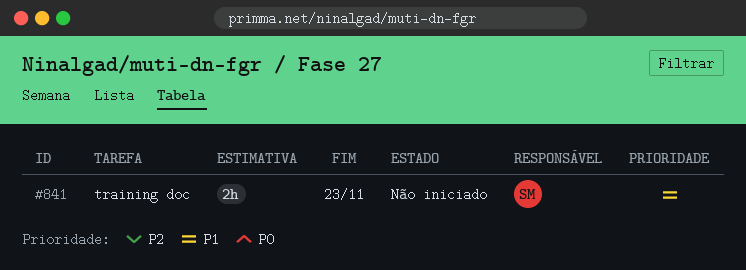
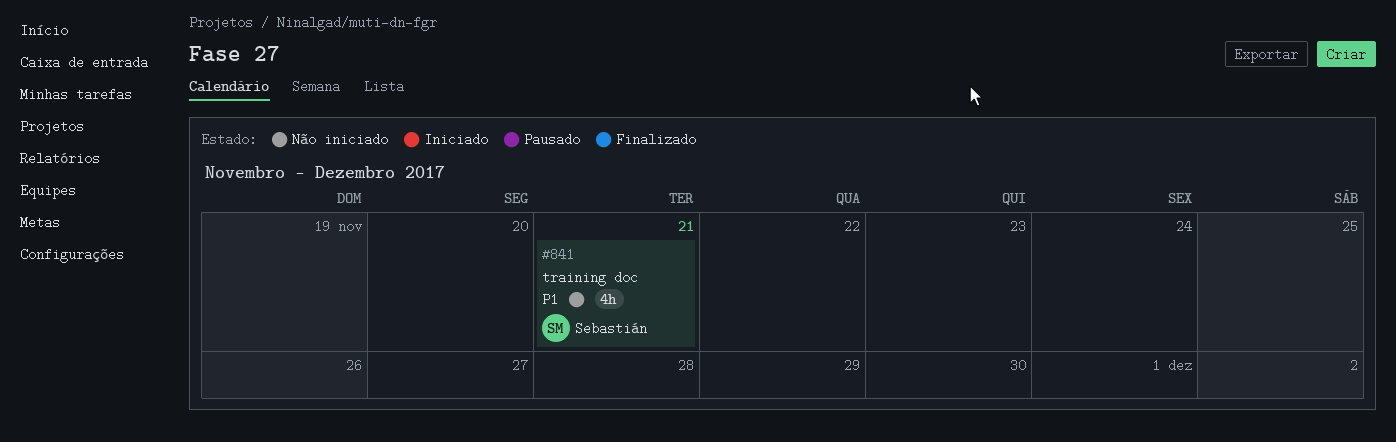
#841, estimate: 2h -> 4h
#841, due: Nov 23 -> Nov 21

